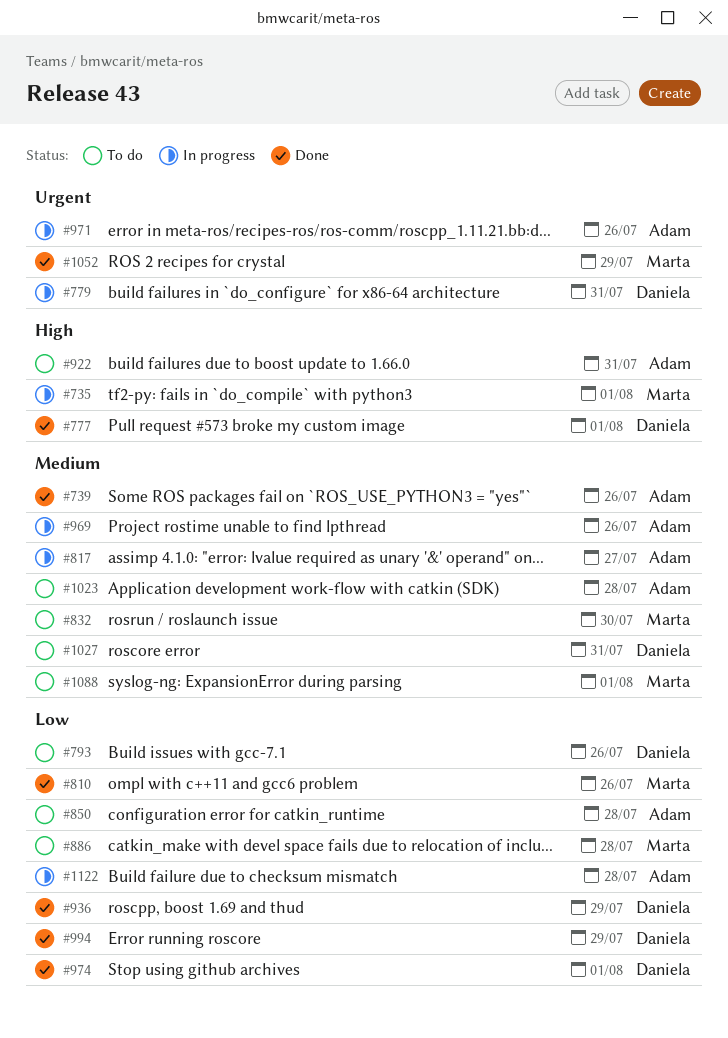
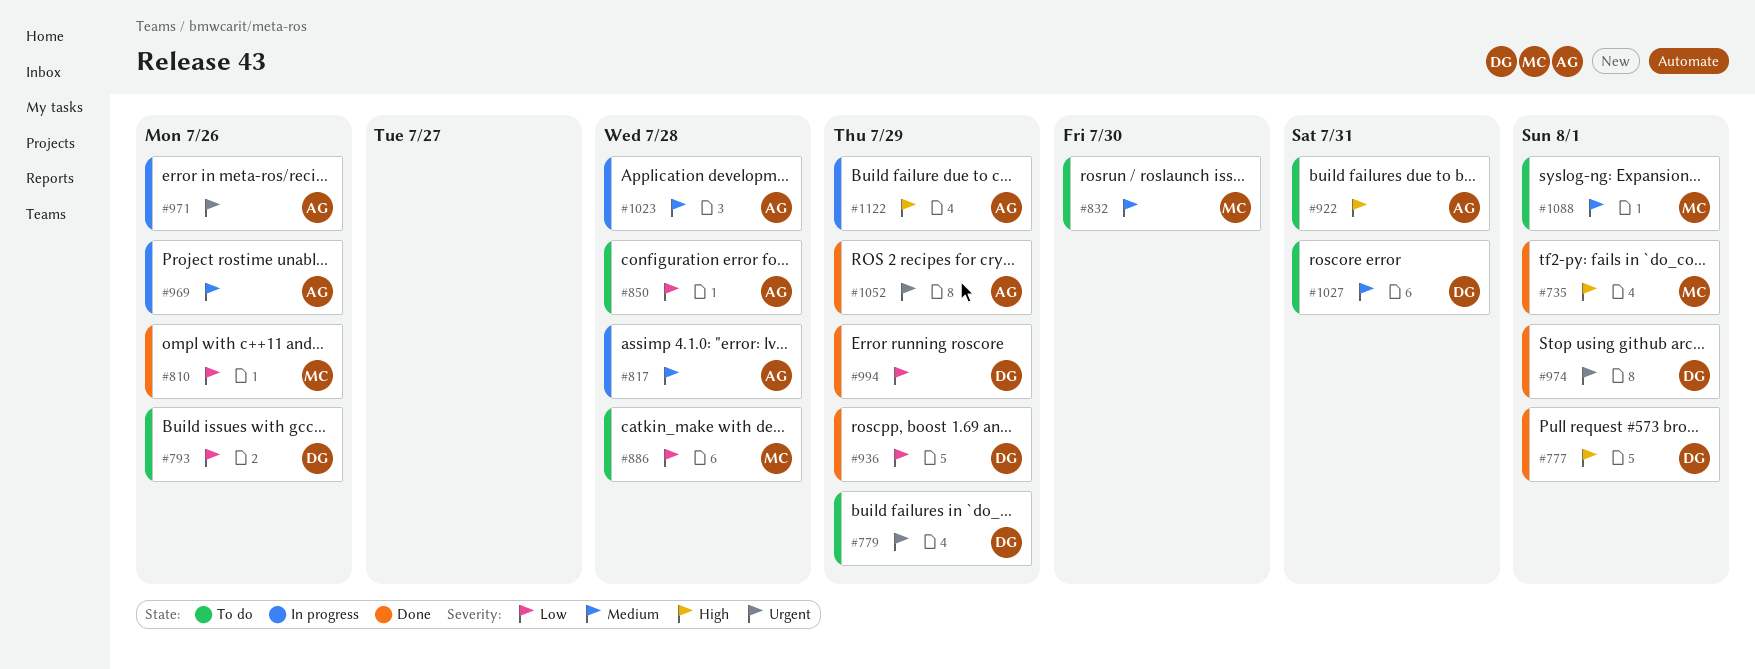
#735, status: In progress -> Done
#739: present -> none
#779, status: In progress -> To do
#779, due: Jul 31 -> Jul 29
#817, due: Jul 27 -> Jul 28
#974, priority: Low -> Urgent
#1023, status: To do -> In progress
#1052, owner: Marta -> Adam
#1122, priority: Low -> High
#1122, due: Jul 28 -> Jul 29

